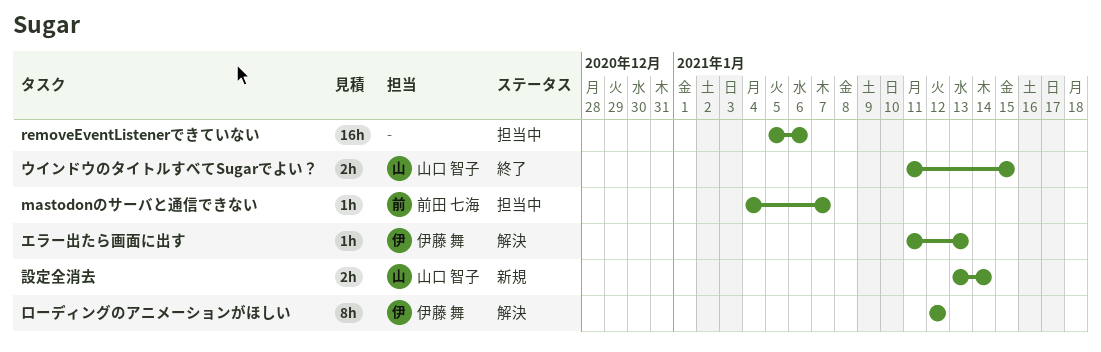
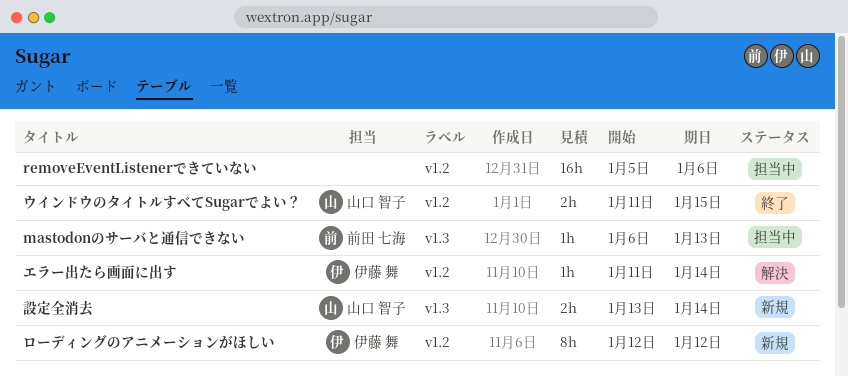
mastodonのサーバと通信できない, start: Jan 4 -> Jan 6
mastodonのサーバと通信できない, due: Jan 7 -> Jan 13
エラー出たら画面に出す, due: Jan 13 -> Jan 14
ローディングのアニメーションがほしい, status: 解決 -> 新規

